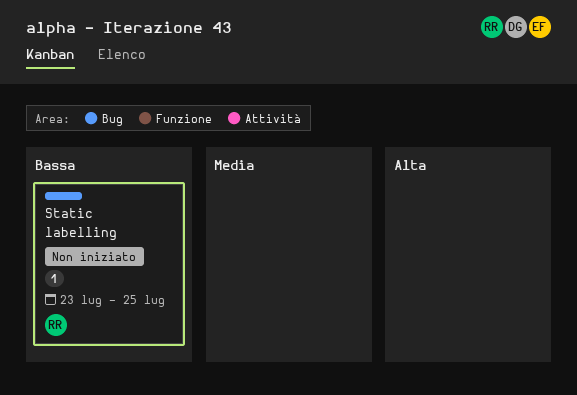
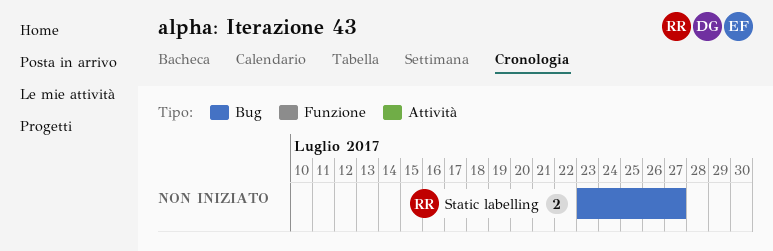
Static labelling, estimate: 1 -> 2
Static labelling, due: Jul 25 -> Jul 27

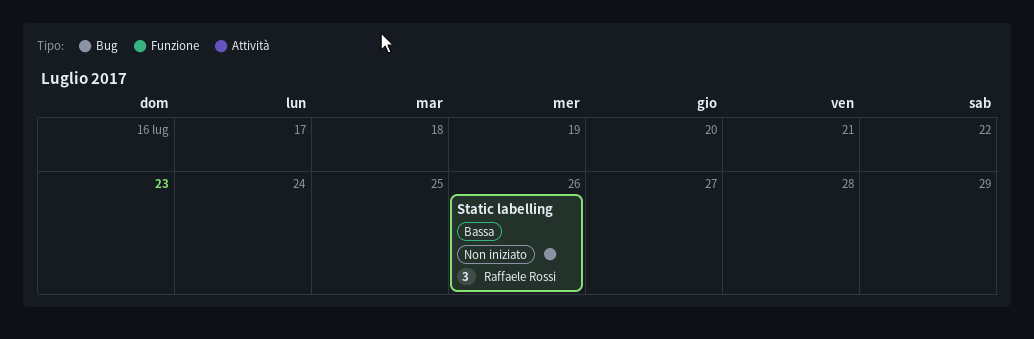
Static labelling, estimate: 2 -> 3
Static labelling, due: Jul 27 -> Jul 26

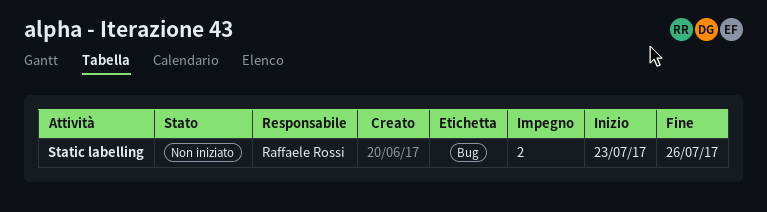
Static labelling, estimate: 3 -> 2

